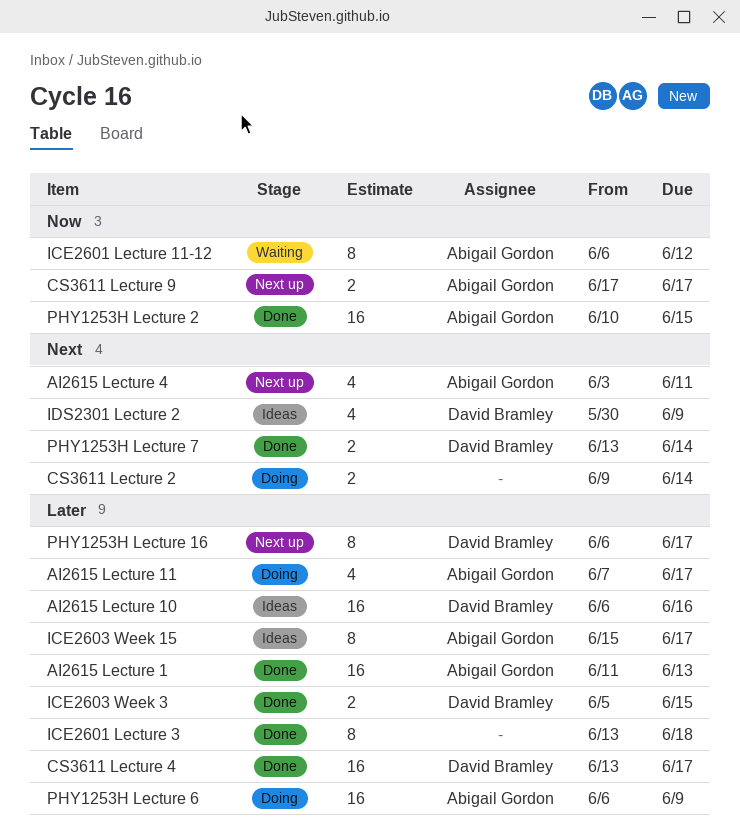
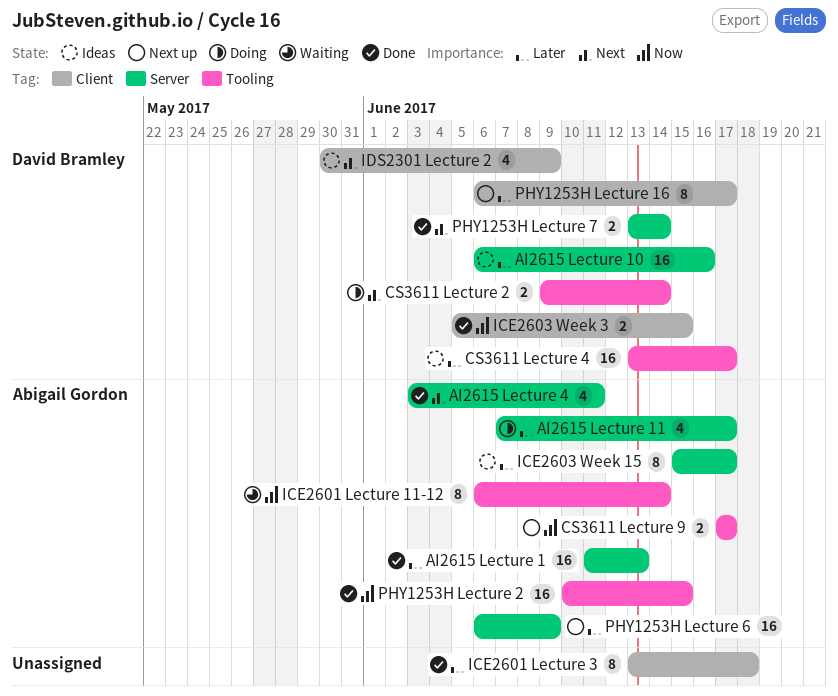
AI2615 Lecture 4, status: Next up -> Done
CS3611 Lecture 2, owner: none -> David Bramley
CS3611 Lecture 4, status: Done -> Ideas
ICE2601 Lecture 11-12, due: Jun 12 -> Jun 14
ICE2603 Week 3, priority: Later -> Now
PHY1253H Lecture 6, status: Doing -> Next up

